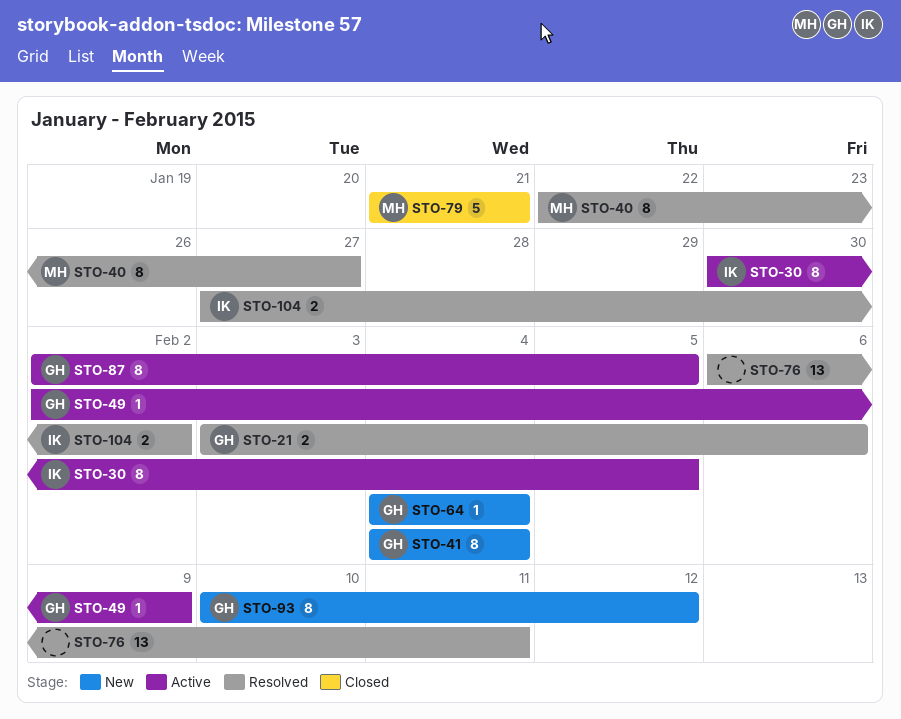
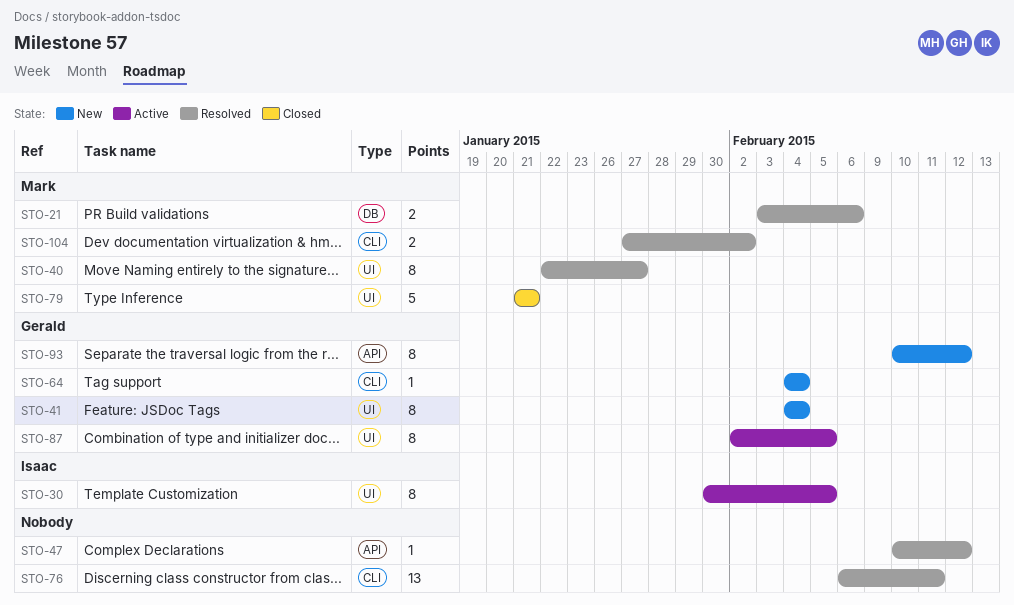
STO-21, owner: Gerald -> Mark
STO-47: none -> present
STO-49: present -> none
STO-104, owner: Isaac -> Mark

